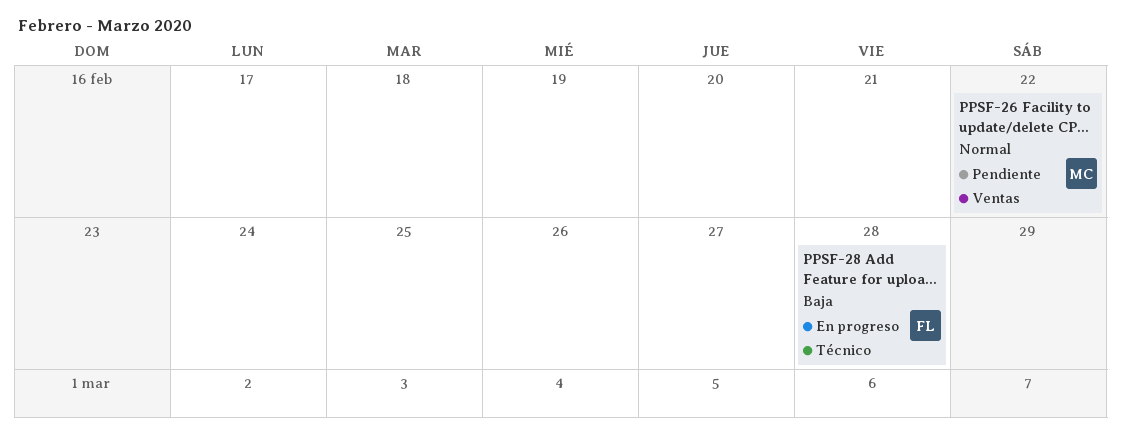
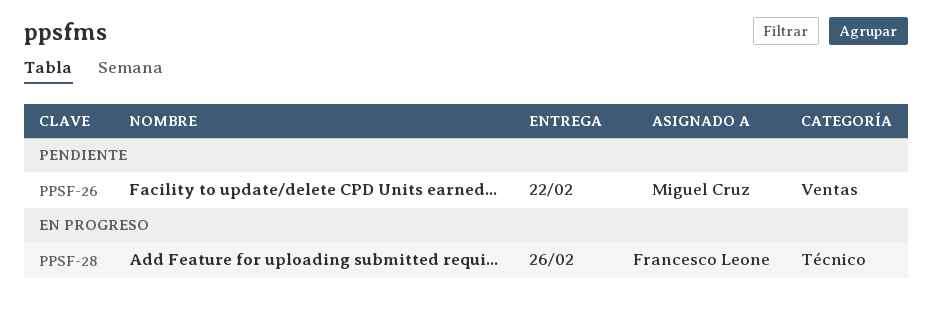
PPSF-28, due: Feb 28 -> Feb 26

